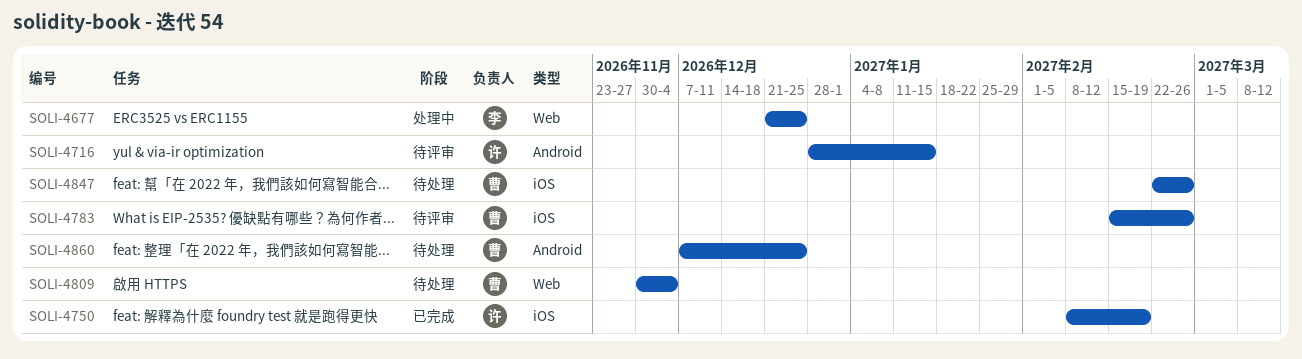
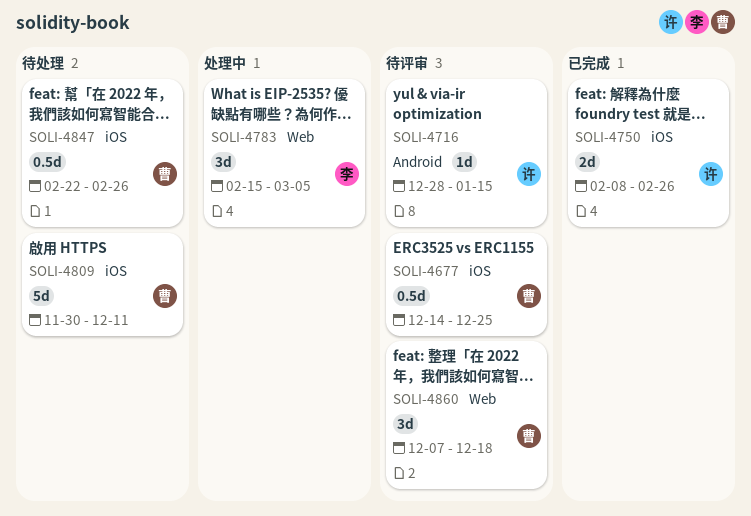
SOLI-4677, status: 处理中 -> 待评审
SOLI-4677, owner: 李 -> 曹
SOLI-4677, label: Web -> iOS
SOLI-4677, start: Dec 21 -> Dec 14
SOLI-4750, due: Feb 19 -> Feb 26
SOLI-4783, status: 待评审 -> 处理中
SOLI-4783, owner: 曹 -> 李
SOLI-4783, label: iOS -> Web
SOLI-4783, due: Feb 26 -> Mar 5
SOLI-4809, label: Web -> iOS
SOLI-4809, due: Dec 4 -> Dec 11
SOLI-4860, status: 待处理 -> 待评审
SOLI-4860, label: Android -> Web
SOLI-4860, due: Dec 25 -> Dec 18

